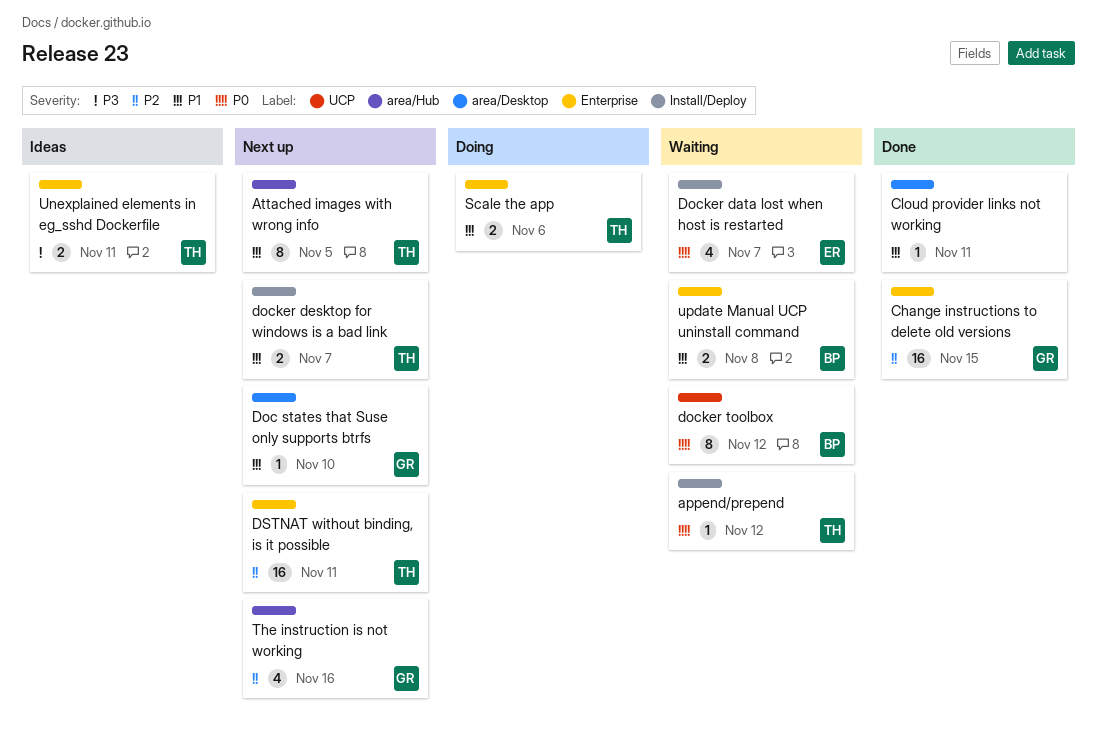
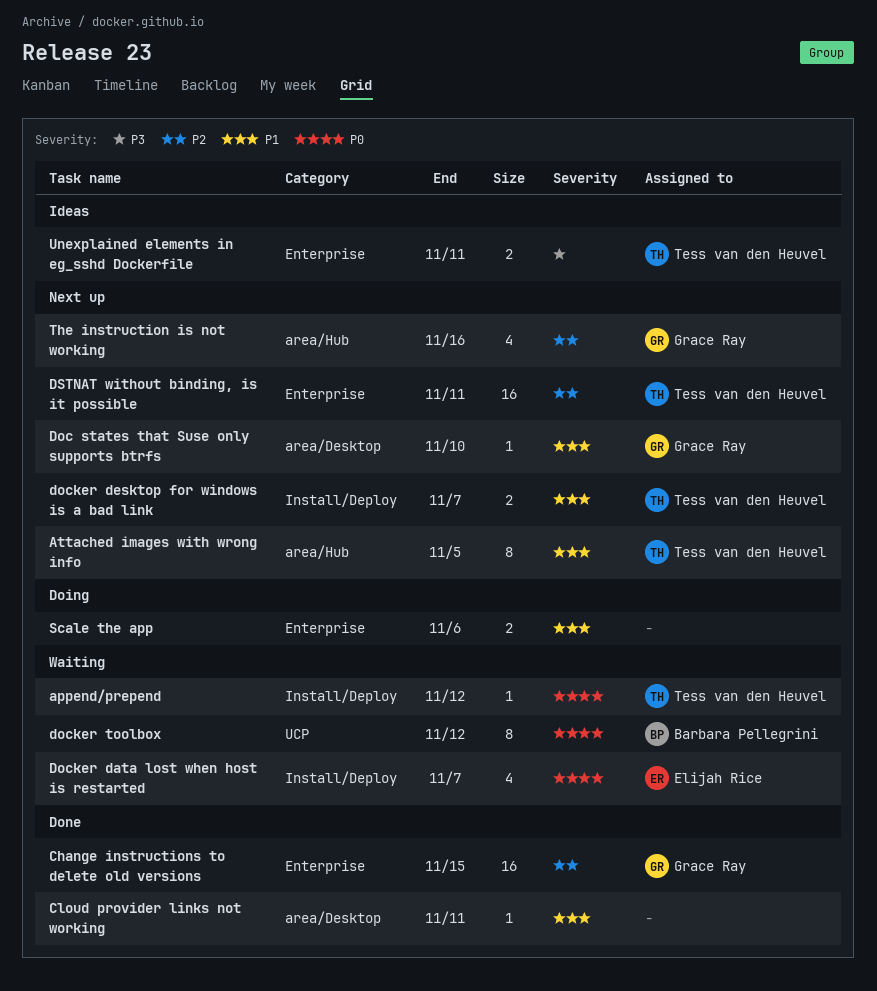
Scale the app, owner: Tess van den Heuvel -> none
update Manual UCP uninstall command: present -> none

